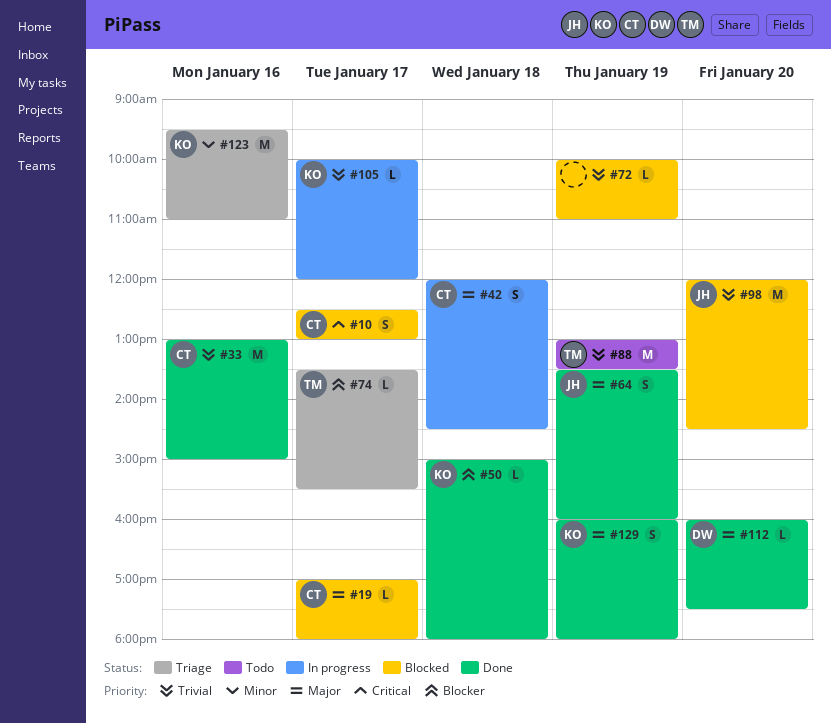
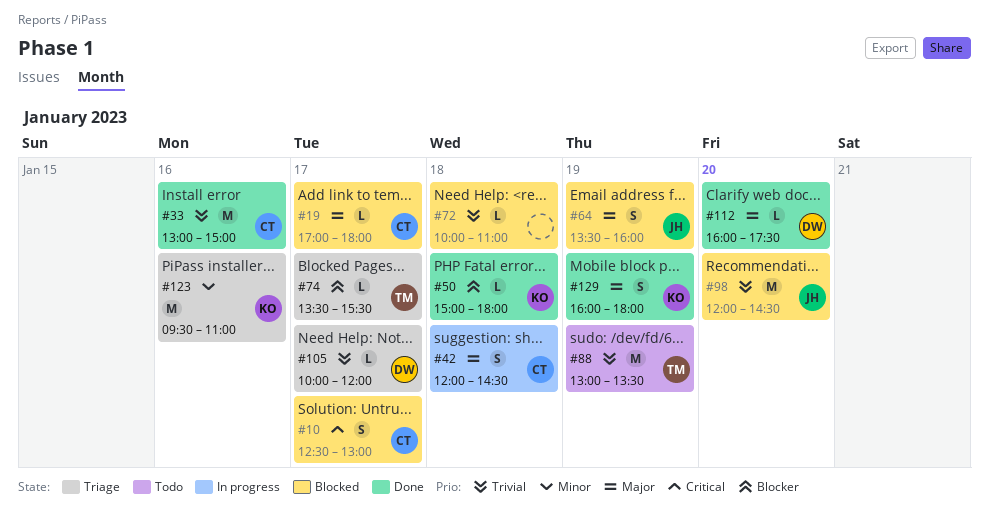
#64, status: Done -> Blocked
#72, day: Jan 19 -> Jan 18
#105, status: In progress -> Triage
#105, owner: KO -> DW

